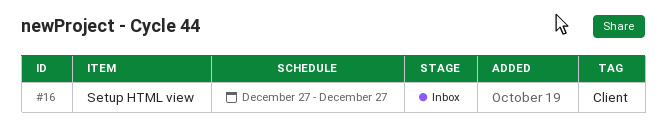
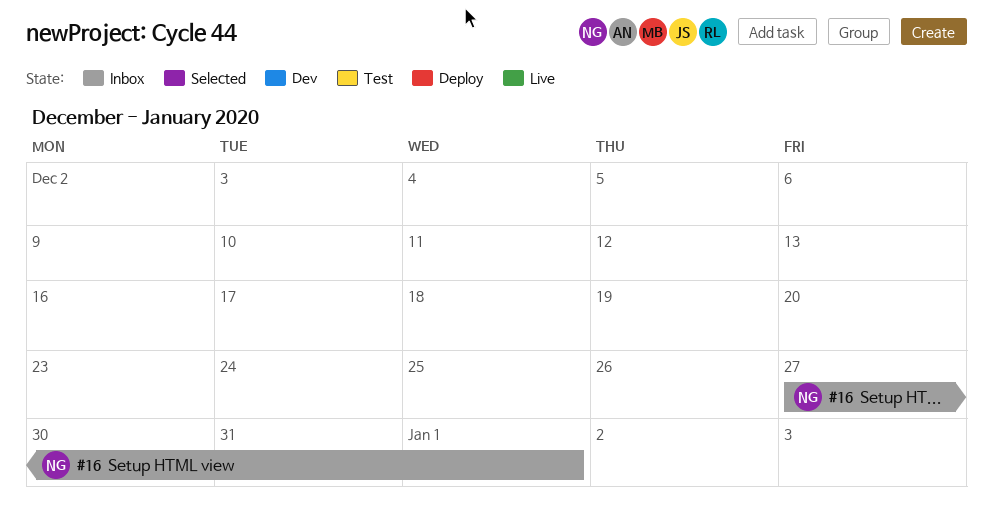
#16, due: Dec 27 -> Jan 1

